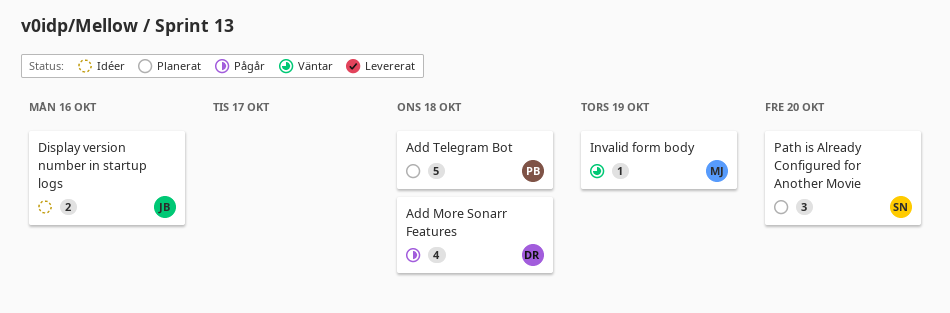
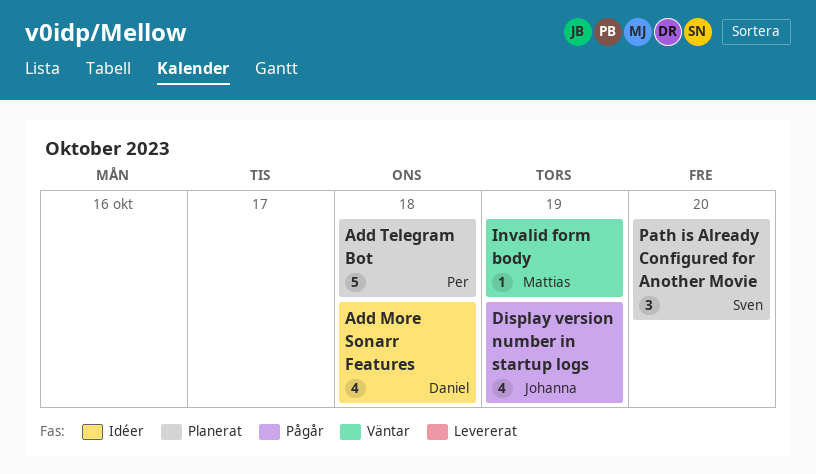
Add More Sonarr Features, status: Pågår -> Idéer
Display version number in startup logs, status: Idéer -> Pågår
Display version number in startup logs, estimate: 2 -> 4
Display version number in startup logs, due: Oct 16 -> Oct 19

